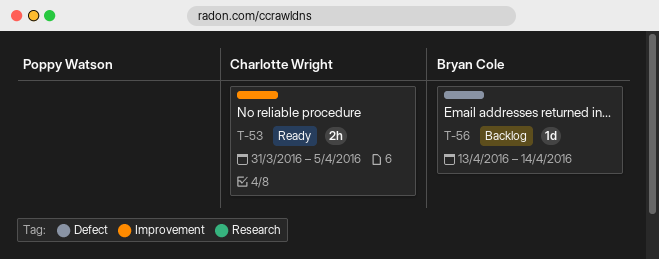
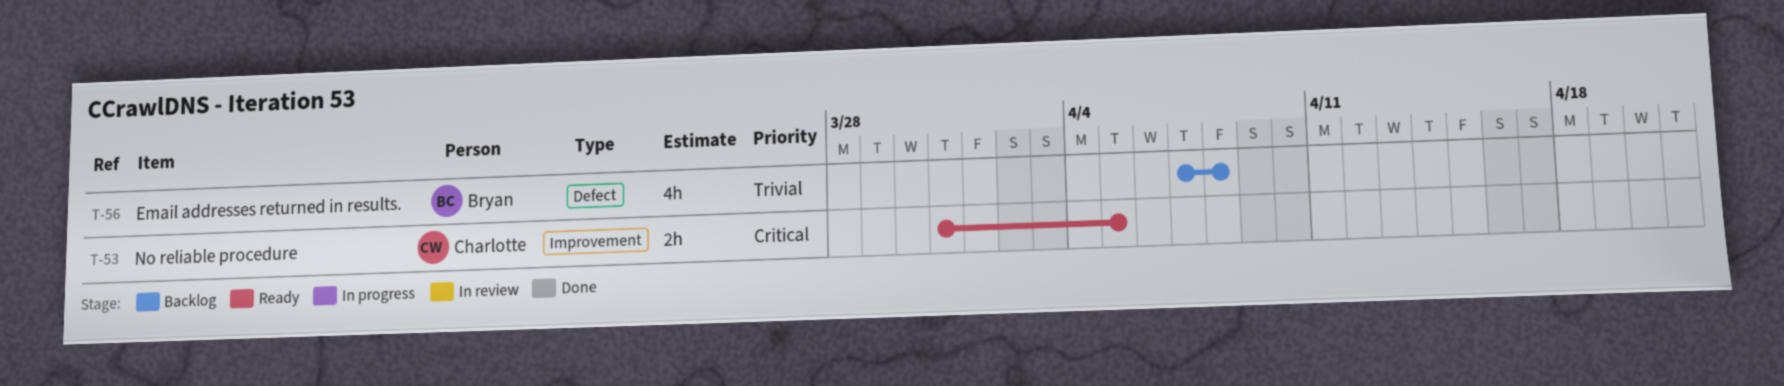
T-56, estimate: 1d -> 4h
T-56, start: Apr 13 -> Apr 7
T-56, due: Apr 14 -> Apr 8

